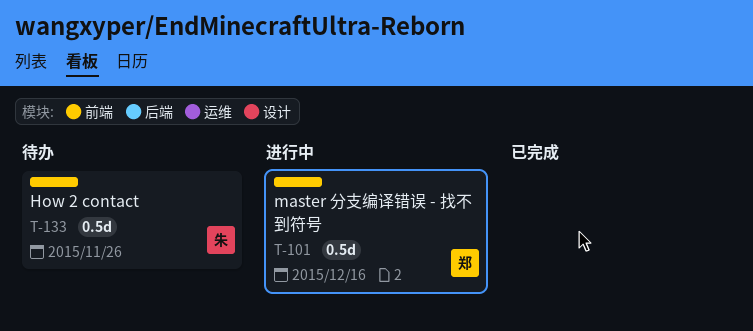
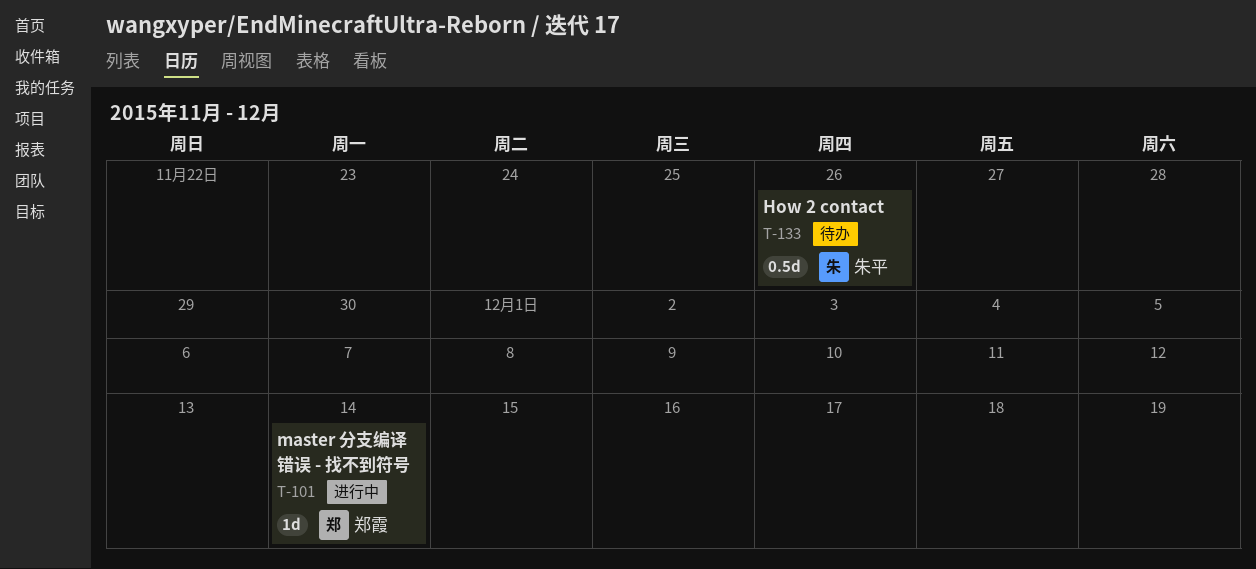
T-101, estimate: 0.5d -> 1d
T-101, due: Dec 16 -> Dec 14

